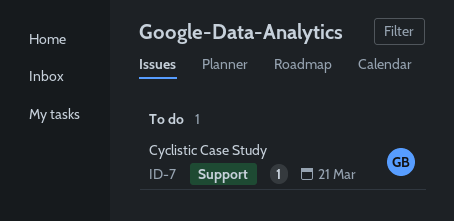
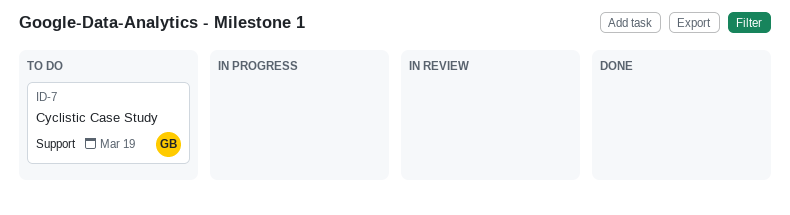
ID-7, due: Mar 21 -> Mar 19

